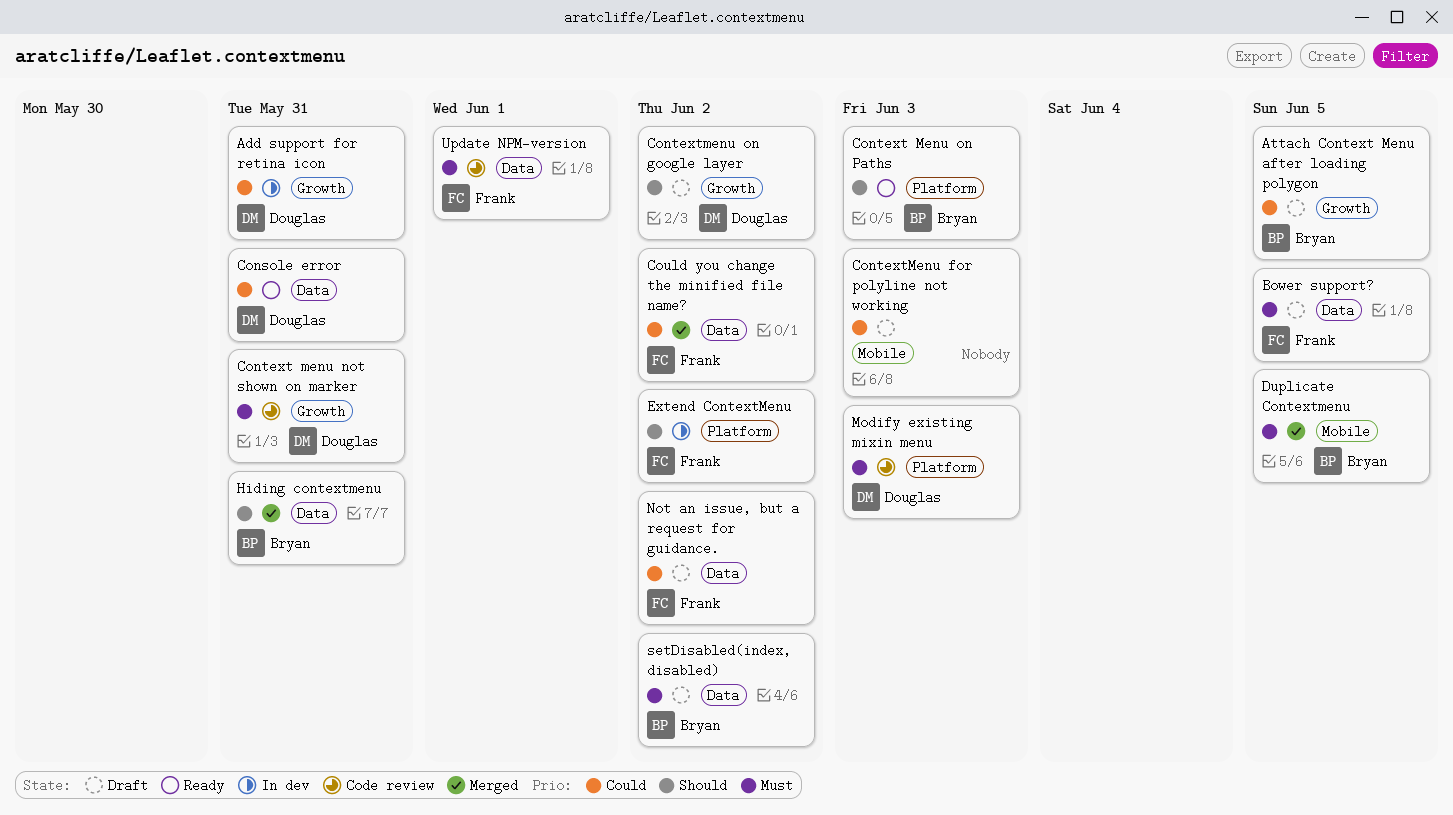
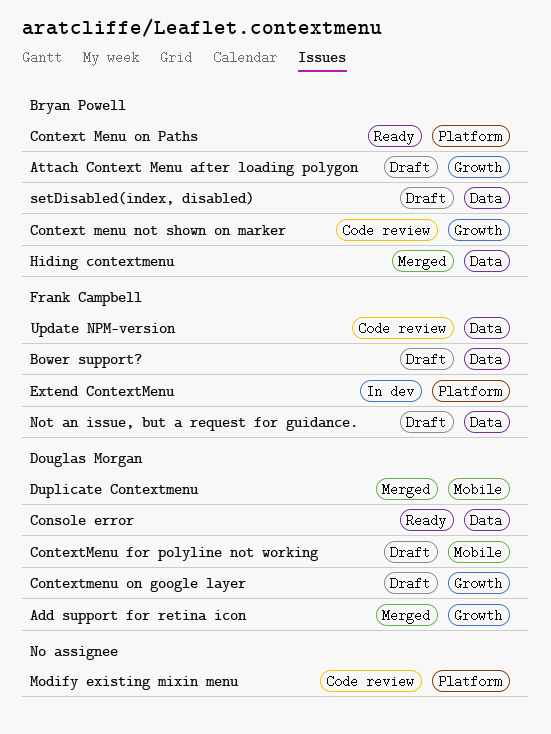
Add support for retina icon, status: In dev -> Merged
Context menu not shown on marker, owner: Douglas Morgan -> Bryan Powell
ContextMenu for polyline not working, owner: none -> Douglas Morgan
Could you change the minified file name?: present -> none
Duplicate Contextmenu, owner: Bryan Powell -> Douglas Morgan
Modify existing mixin menu, owner: Douglas Morgan -> none

